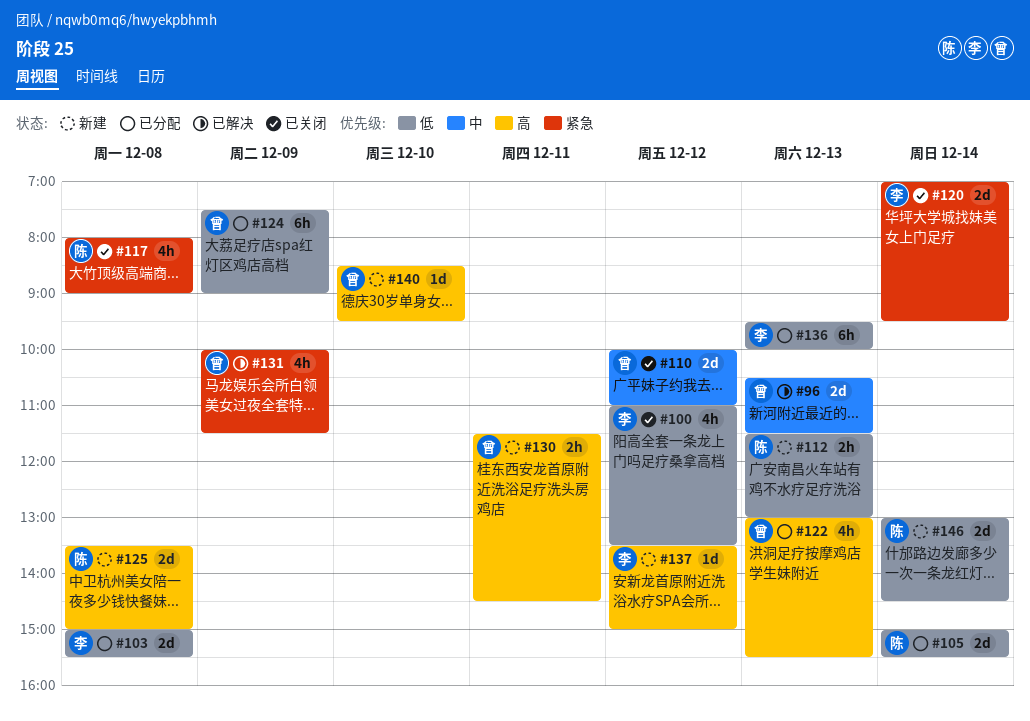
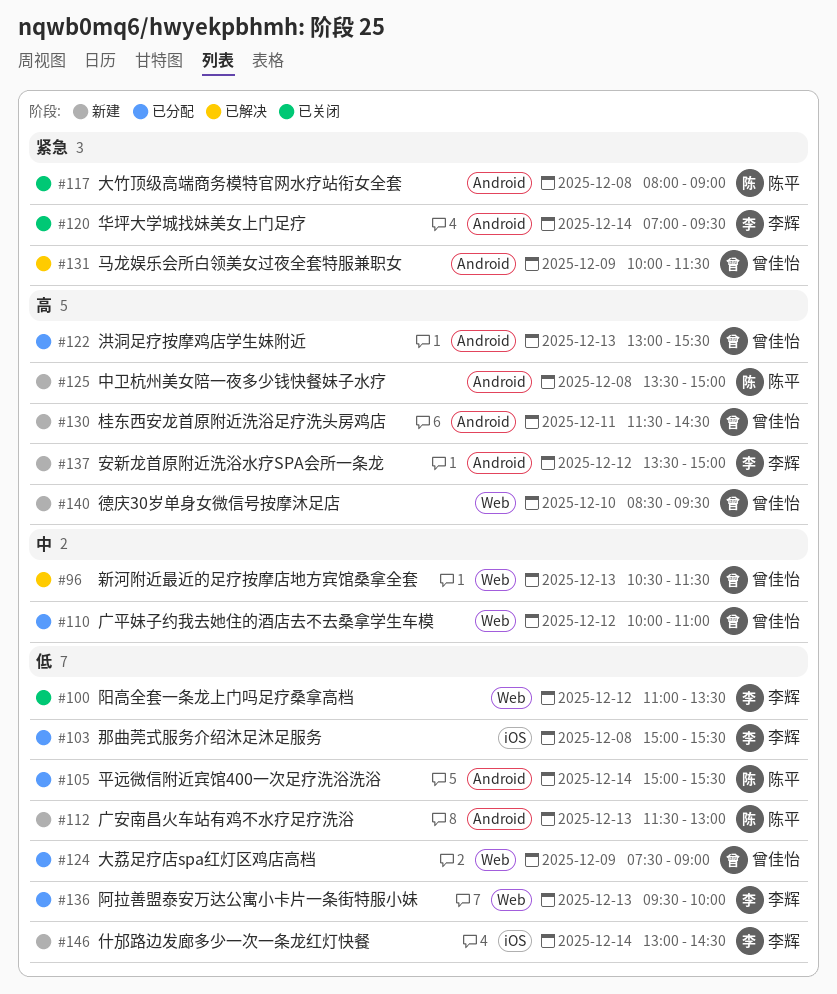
#110, status: 已关闭 -> 已分配
#146, owner: 陈平 -> 李辉

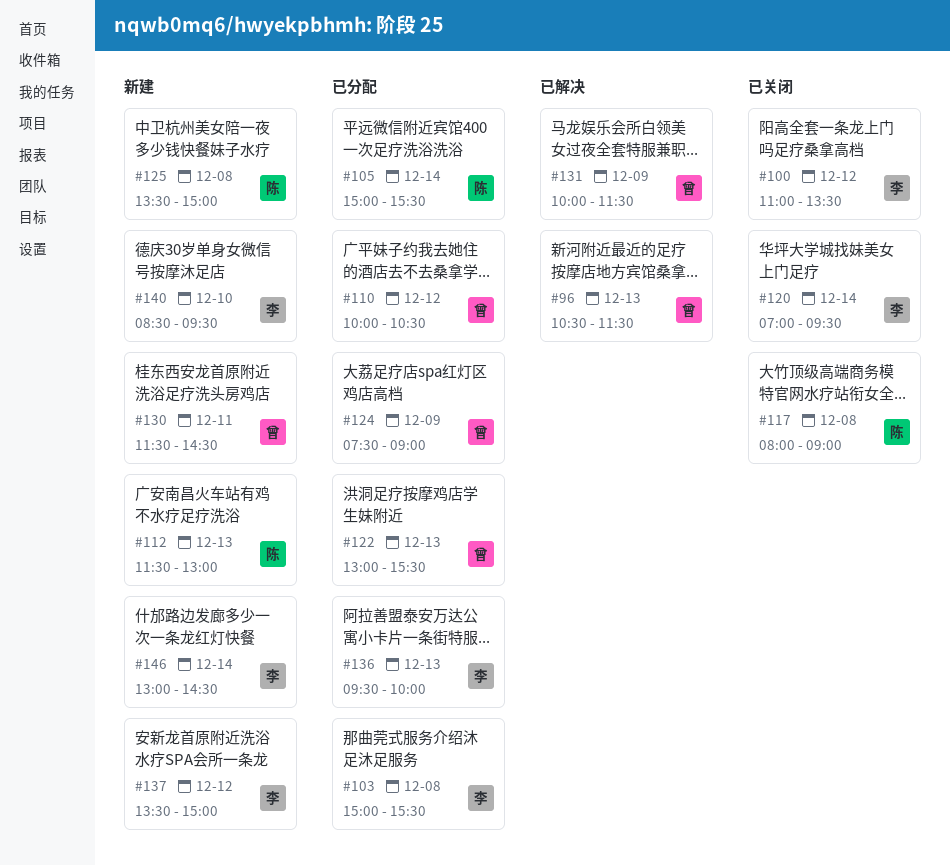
#110, ends: 11:00 -> 10:30
#140, owner: 曾佳怡 -> 李辉

